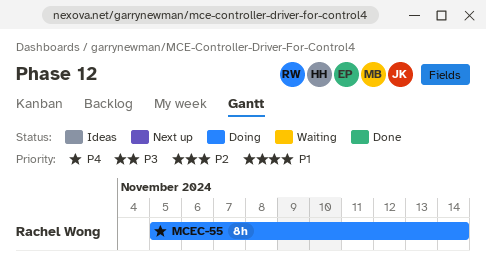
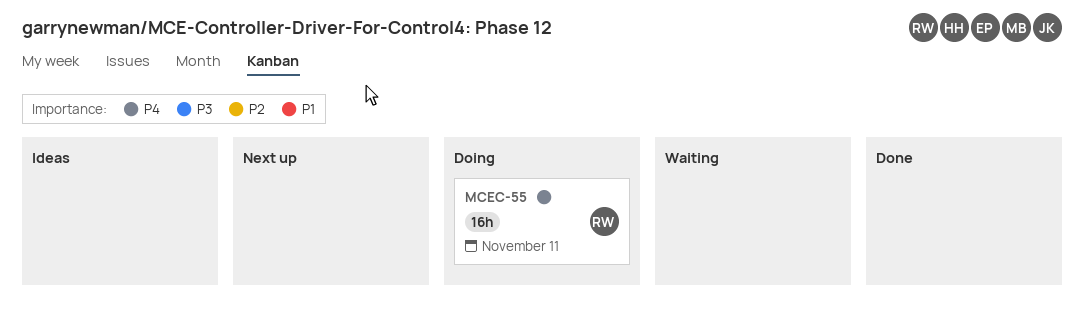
MCEC-55, estimate: 8h -> 16h
MCEC-55, due: Nov 14 -> Nov 11

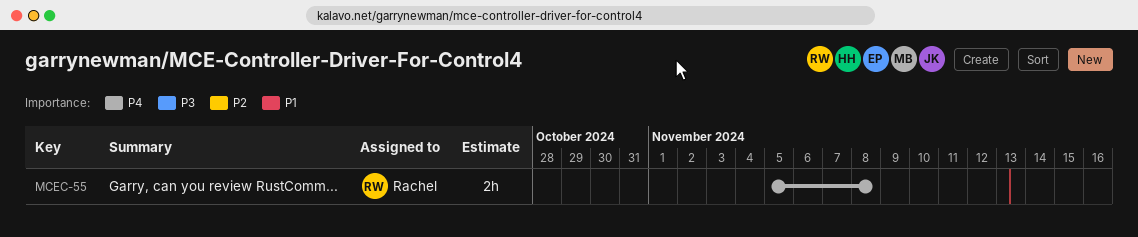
MCEC-55, estimate: 16h -> 2h
MCEC-55, due: Nov 11 -> Nov 8

